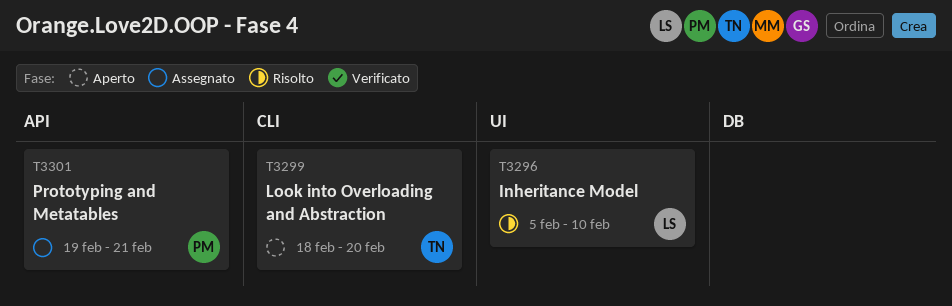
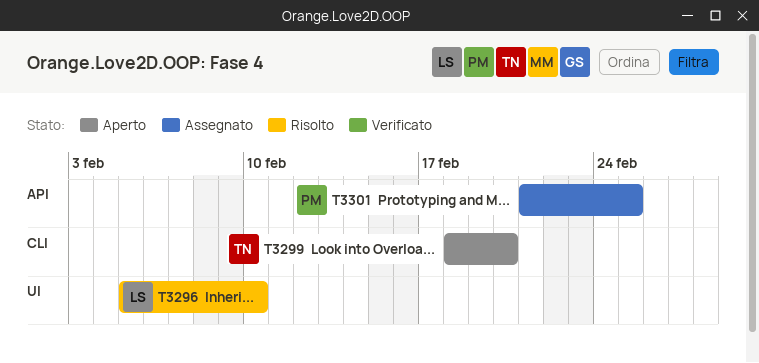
T3301, start: Feb 19 -> Feb 21
T3301, due: Feb 21 -> Feb 25

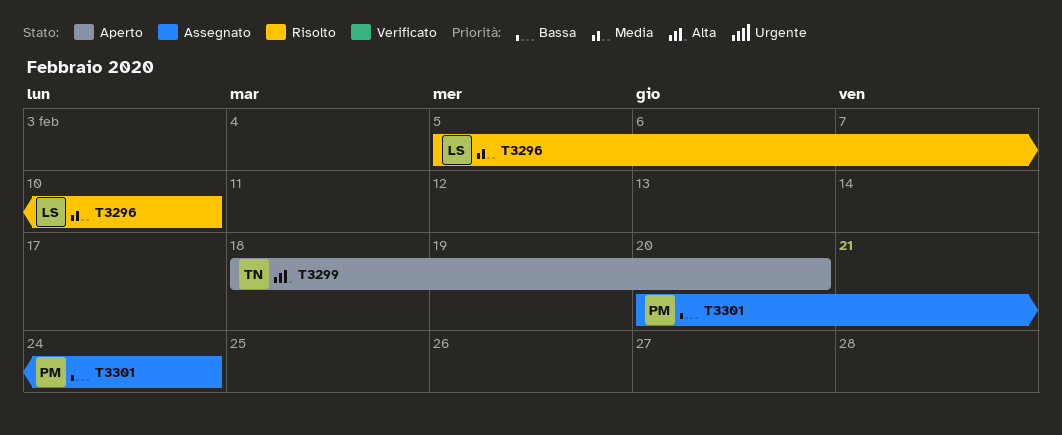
T3301, start: Feb 21 -> Feb 20
T3301, due: Feb 25 -> Feb 24

